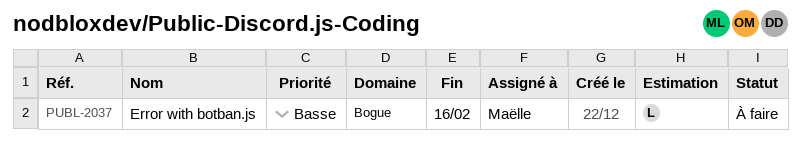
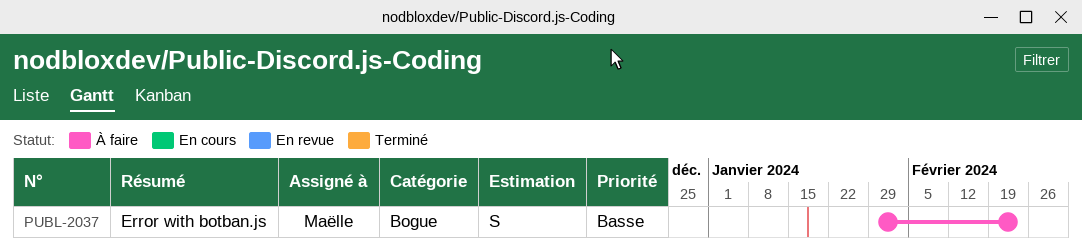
PUBL-2037, estimate: L -> S
PUBL-2037, due: Feb 16 -> Feb 23

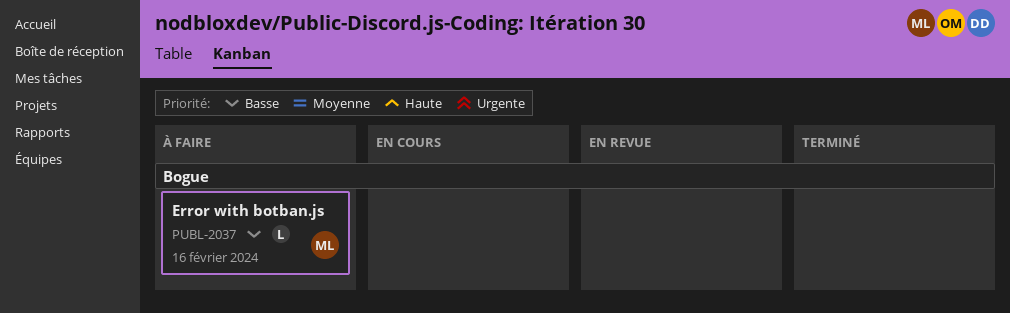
PUBL-2037, estimate: S -> L
PUBL-2037, due: Feb 23 -> Feb 16

